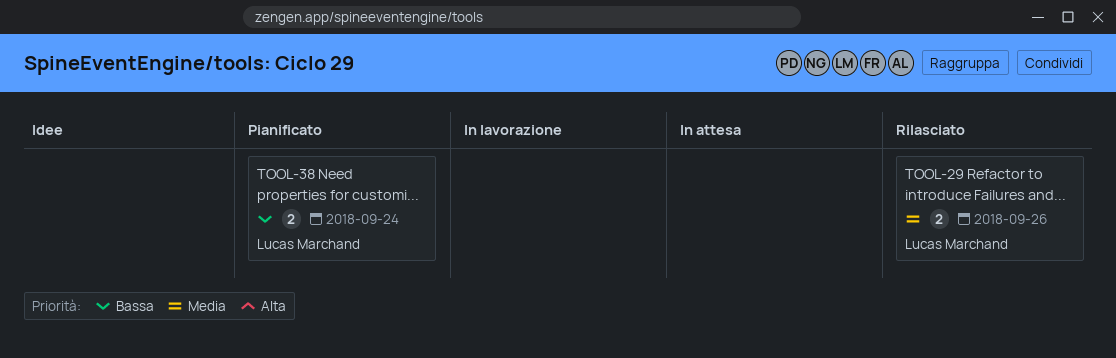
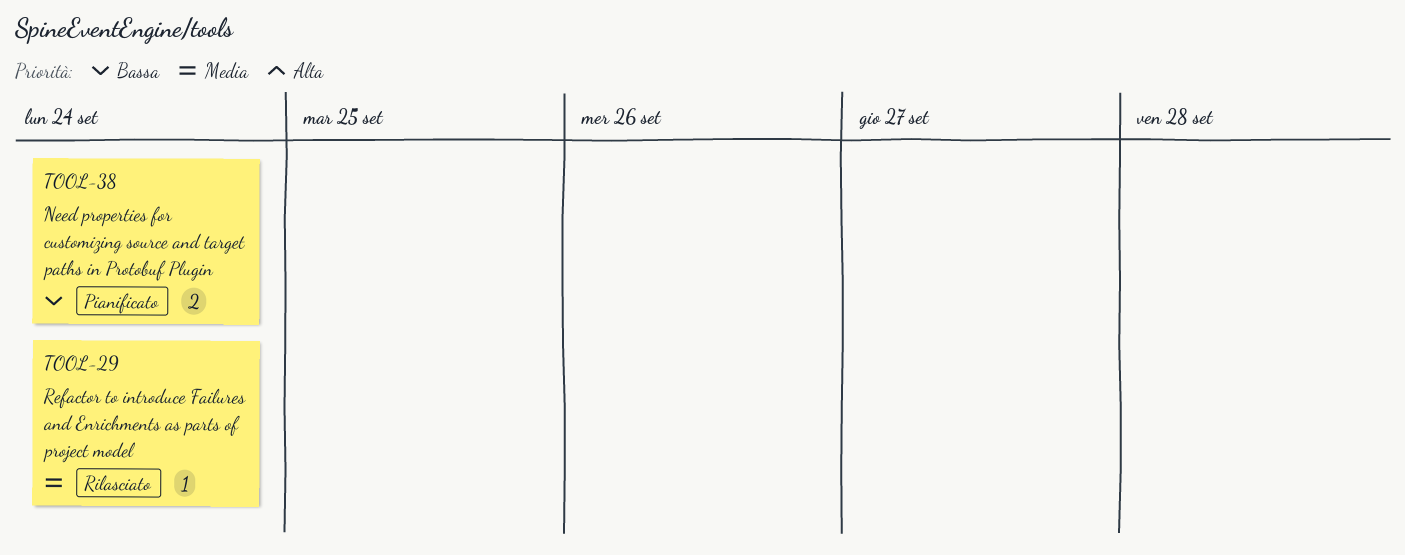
TOOL-29, estimate: 2 -> 1
TOOL-29, due: Sep 26 -> Sep 24

